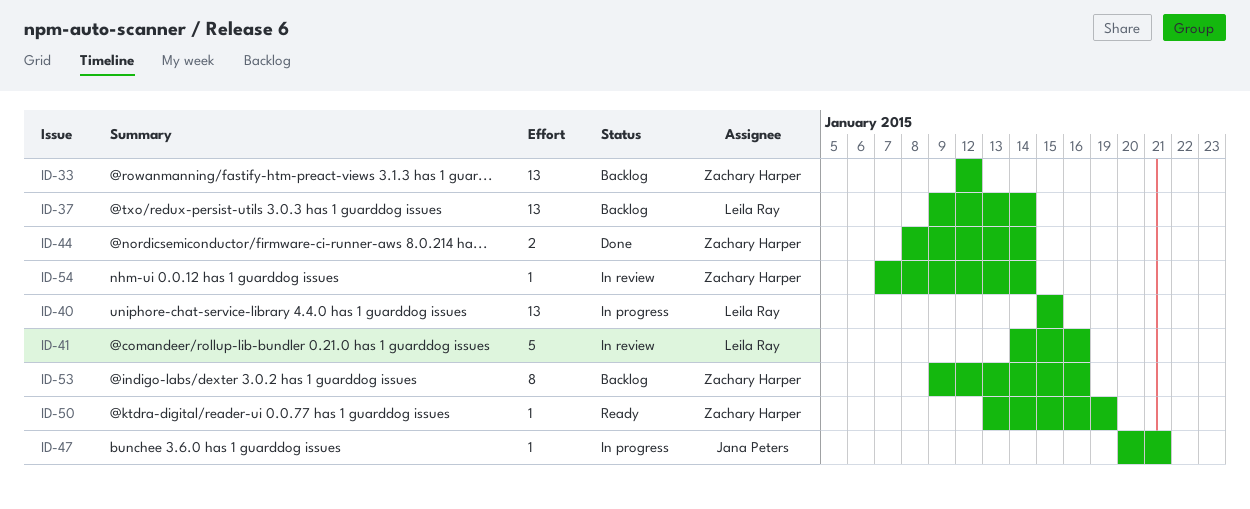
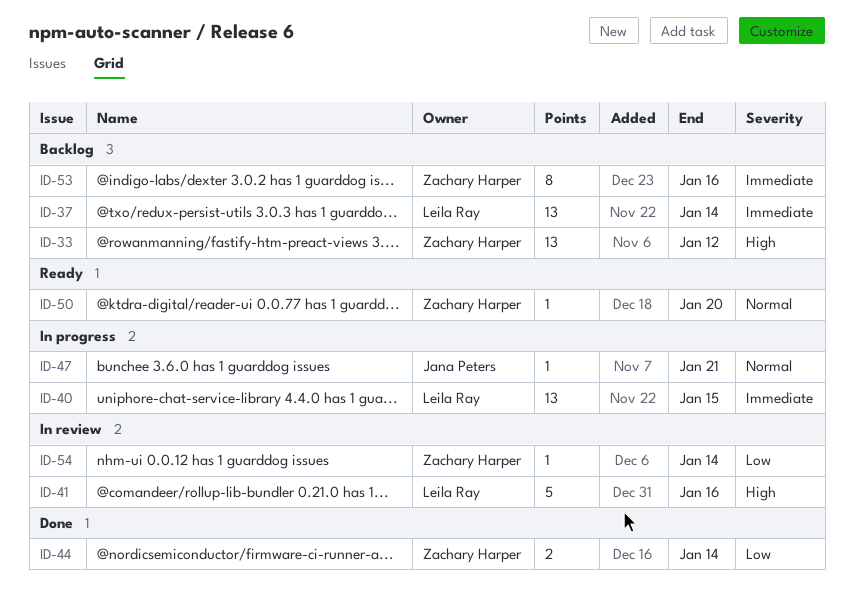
ID-50, due: Jan 19 -> Jan 20

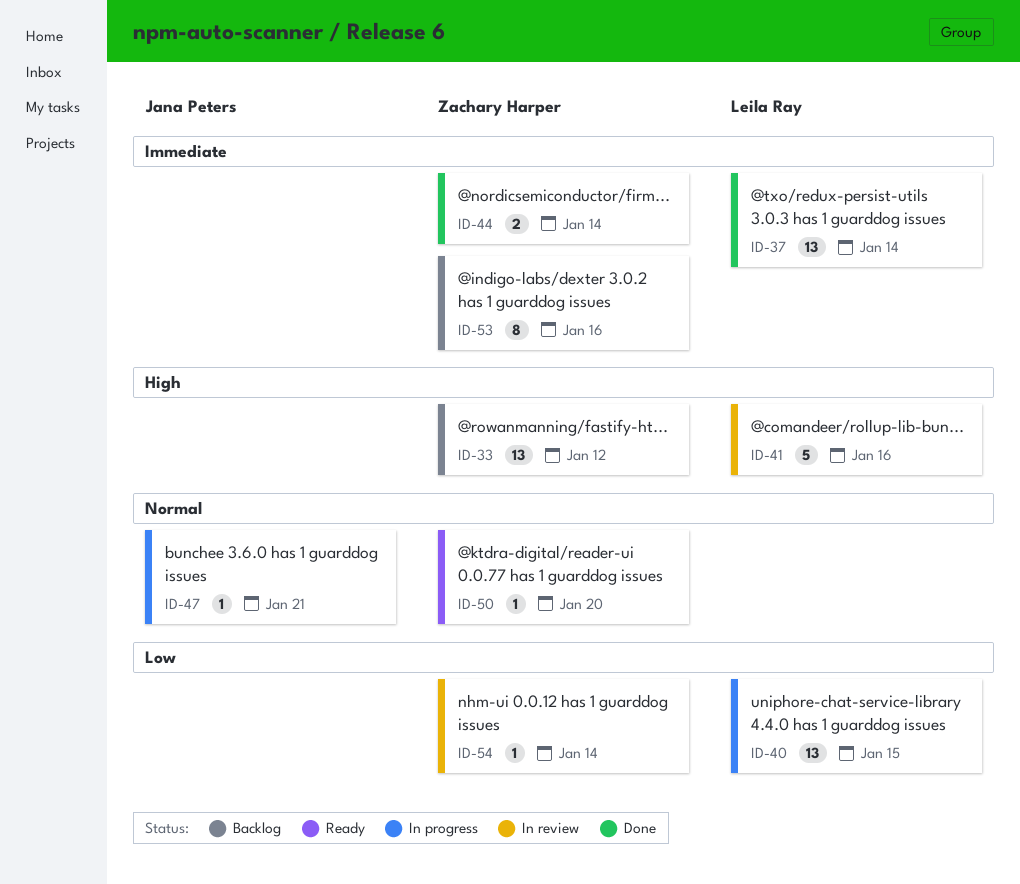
ID-37, status: Backlog -> Done
ID-40, priority: Immediate -> Low
ID-44, priority: Low -> Immediate

